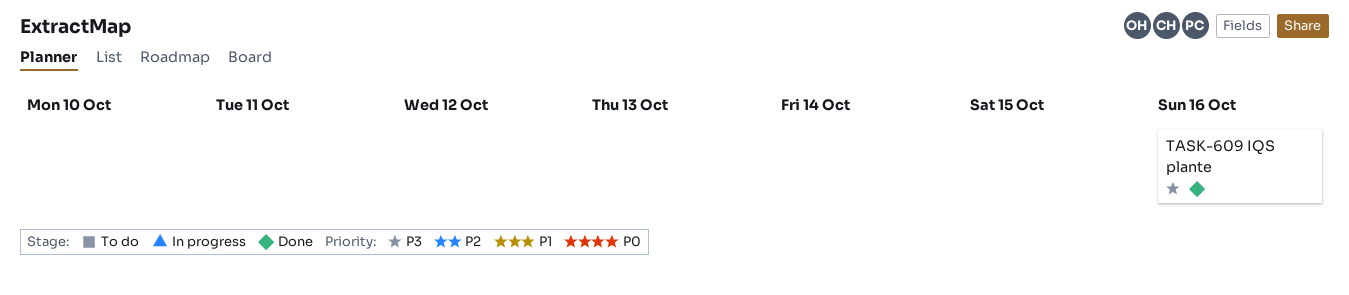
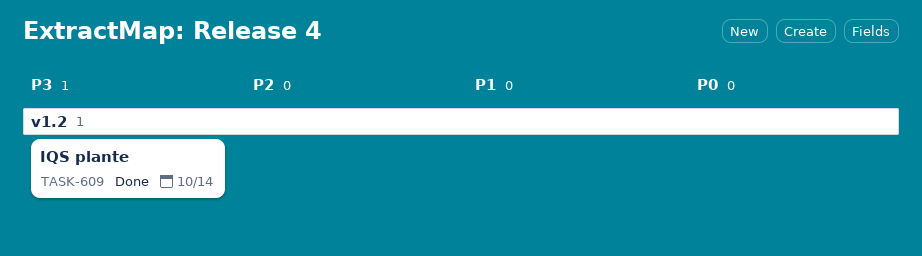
TASK-609, due: Oct 16 -> Oct 14

